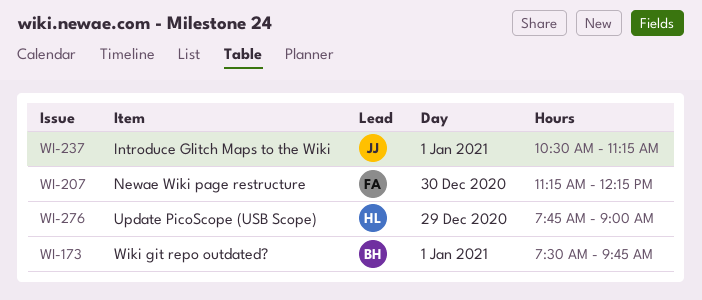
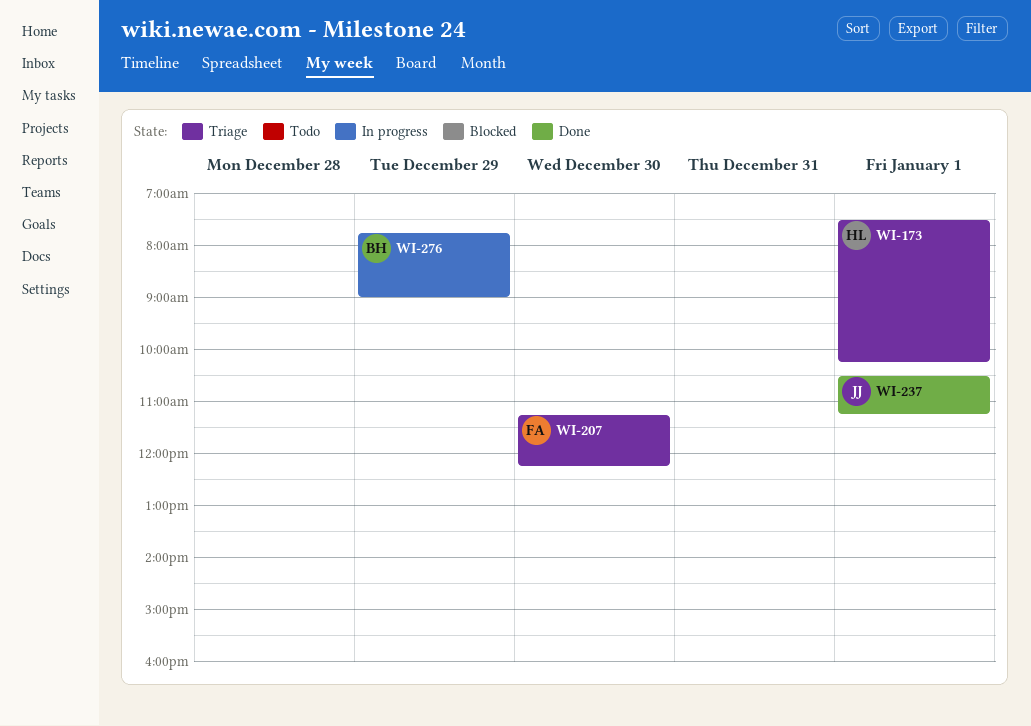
WI-173, owner: BH -> HL
WI-173, ends: 09:45 -> 10:15
WI-276, owner: HL -> BH

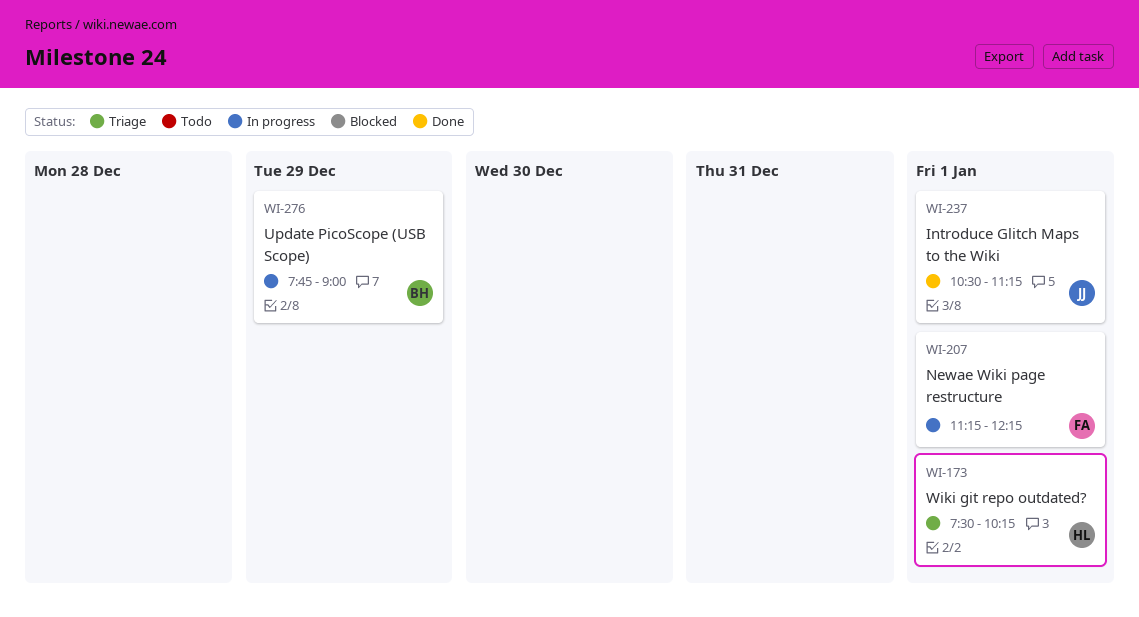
WI-207, status: Triage -> In progress
WI-207, day: Dec 30 -> Jan 1

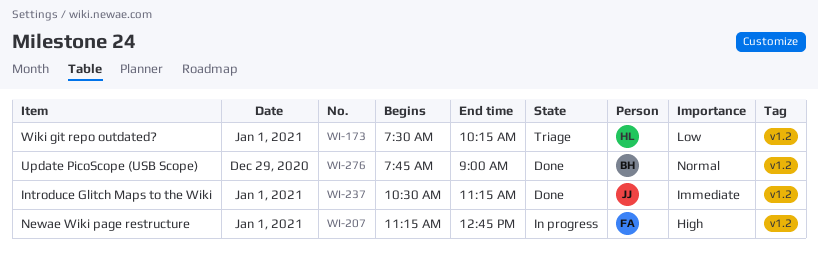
WI-207, ends: 12:15 -> 12:45
WI-276, status: In progress -> Done

